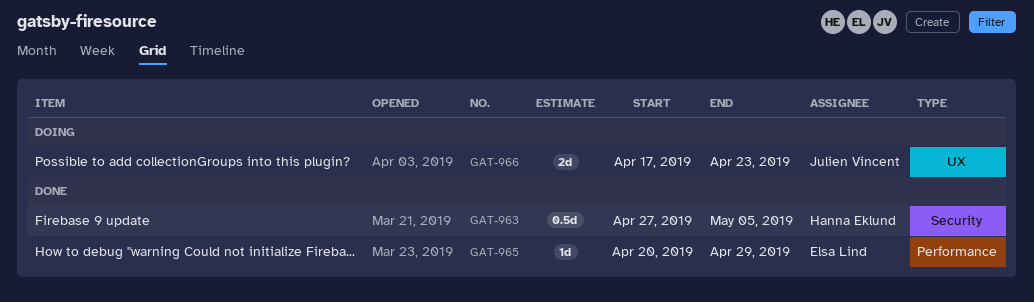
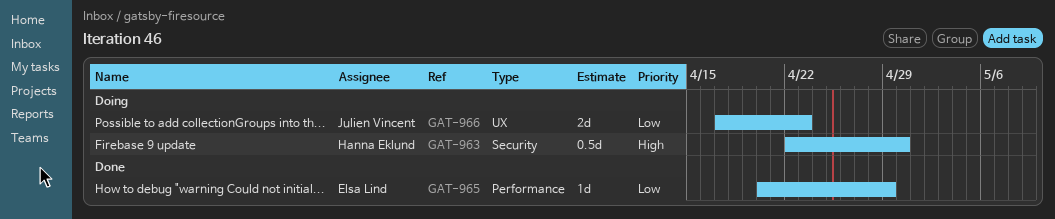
GAT-963, status: Done -> Doing
GAT-963, start: Apr 27 -> Apr 22
GAT-963, due: May 5 -> Apr 30

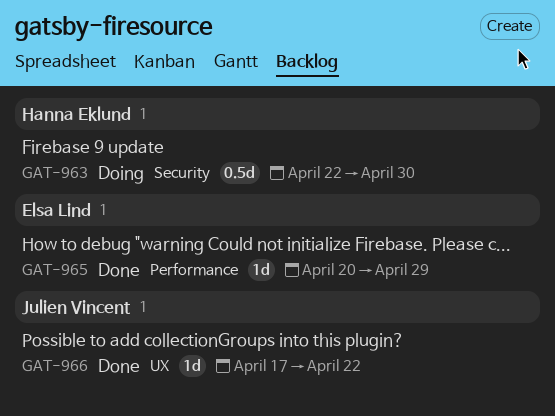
GAT-966, status: Doing -> Done
GAT-966, estimate: 2d -> 1d
GAT-966, due: Apr 23 -> Apr 22

